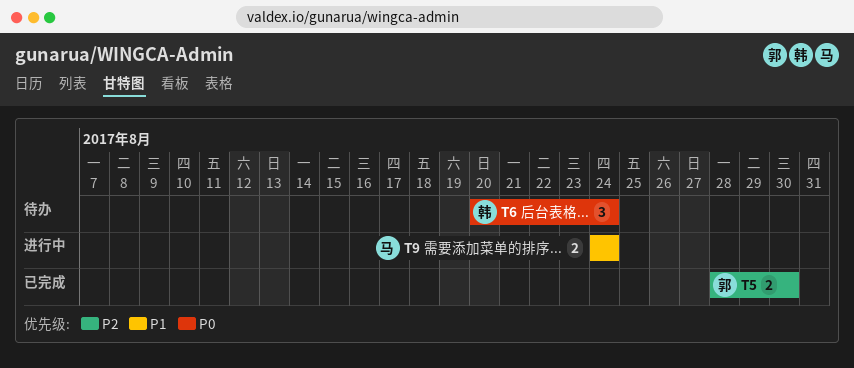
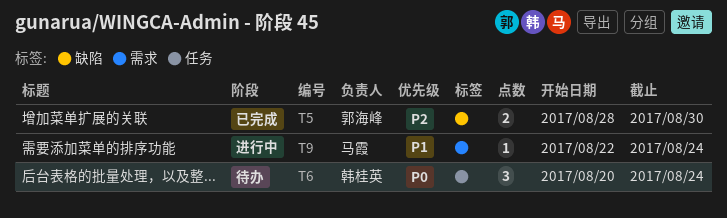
T9, estimate: 2 -> 1
T9, start: Aug 24 -> Aug 22

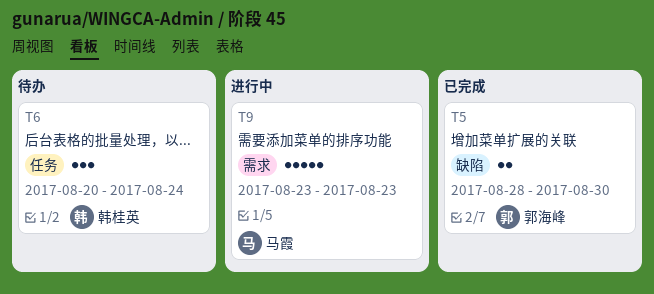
T9, estimate: 1 -> 5
T9, start: Aug 22 -> Aug 23
T9, due: Aug 24 -> Aug 23

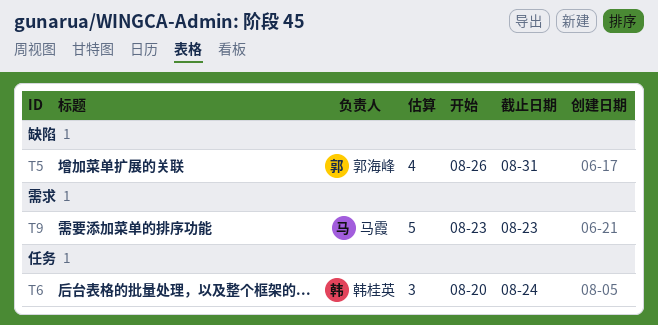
T5, estimate: 2 -> 4
T5, start: Aug 28 -> Aug 26
T5, due: Aug 30 -> Aug 31

